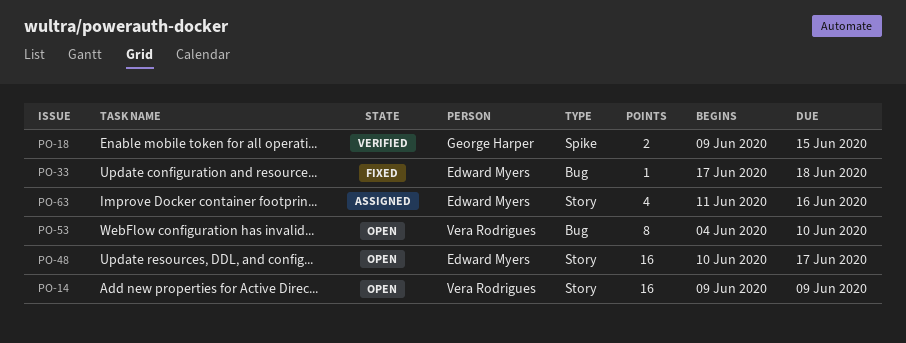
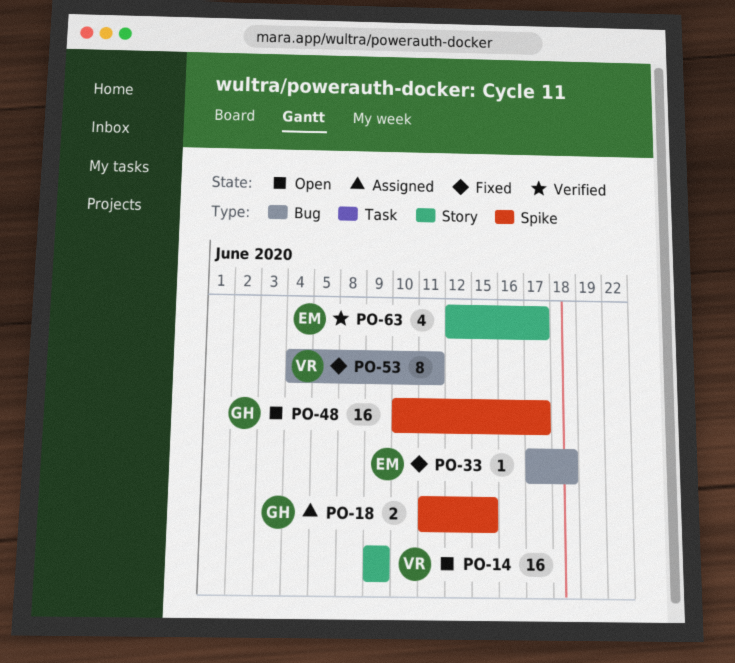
PO-18, status: Verified -> Assigned
PO-18, start: Jun 9 -> Jun 11
PO-48, owner: Edward Myers -> George Harper
PO-48, label: Story -> Spike
PO-53, status: Open -> Fixed
PO-53, due: Jun 10 -> Jun 11
PO-63, status: Assigned -> Verified
PO-63, start: Jun 11 -> Jun 12
PO-63, due: Jun 16 -> Jun 17

